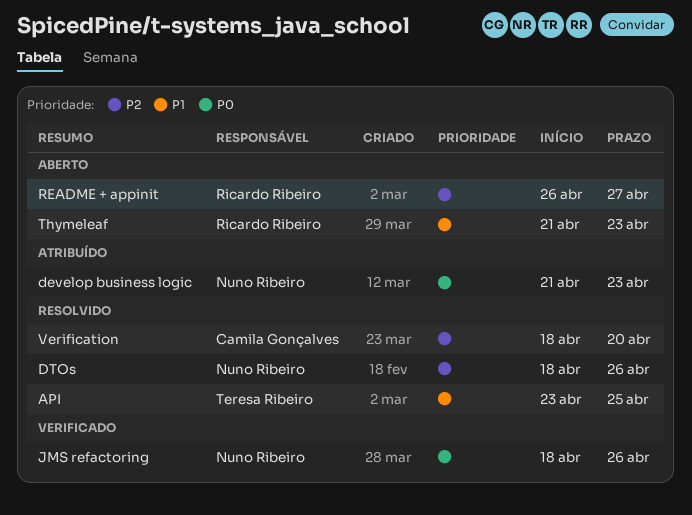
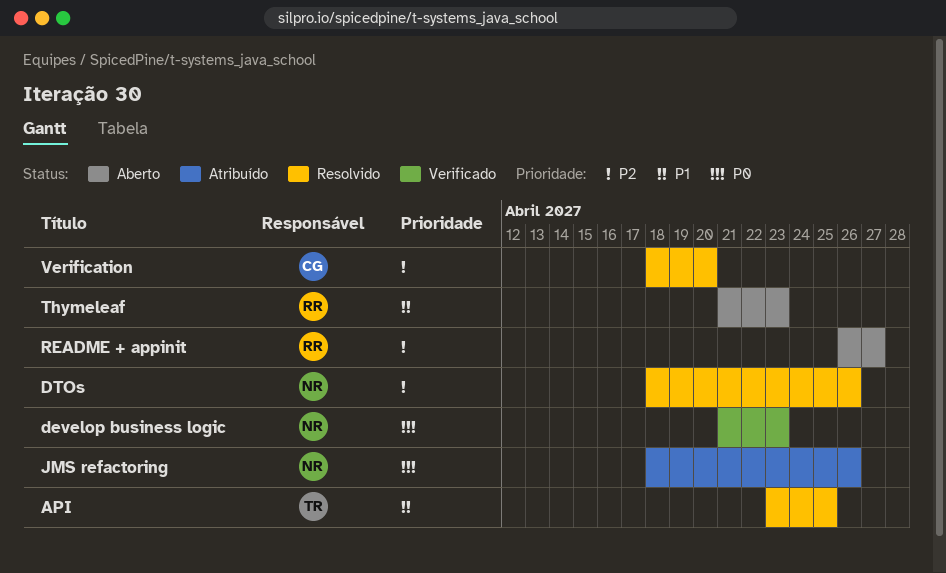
develop business logic, status: Atribuído -> Verificado
JMS refactoring, status: Verificado -> Atribuído

